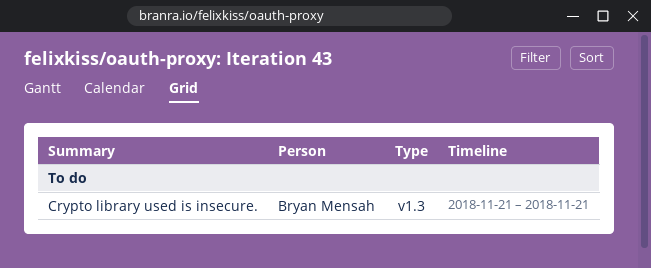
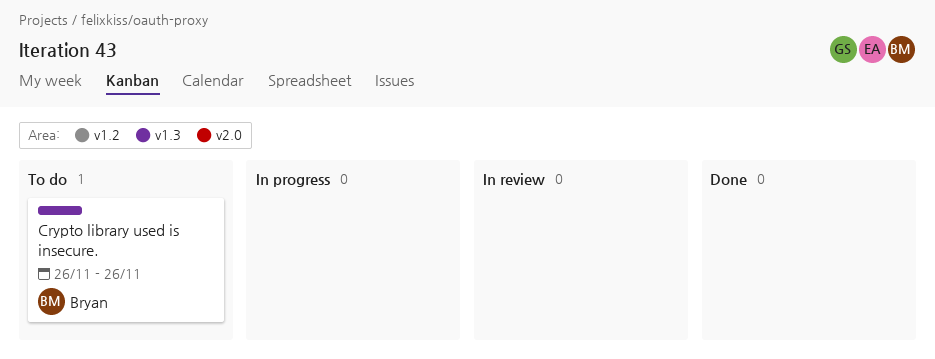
Crypto library used is insecure., start: Nov 21 -> Nov 26
Crypto library used is insecure., due: Nov 21 -> Nov 26

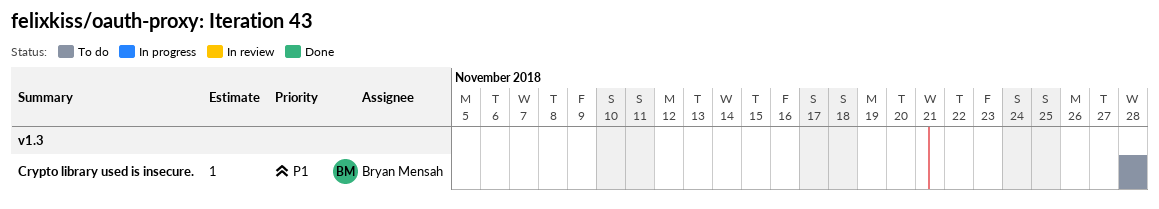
Crypto library used is insecure., start: Nov 26 -> Nov 28
Crypto library used is insecure., due: Nov 26 -> Nov 28

